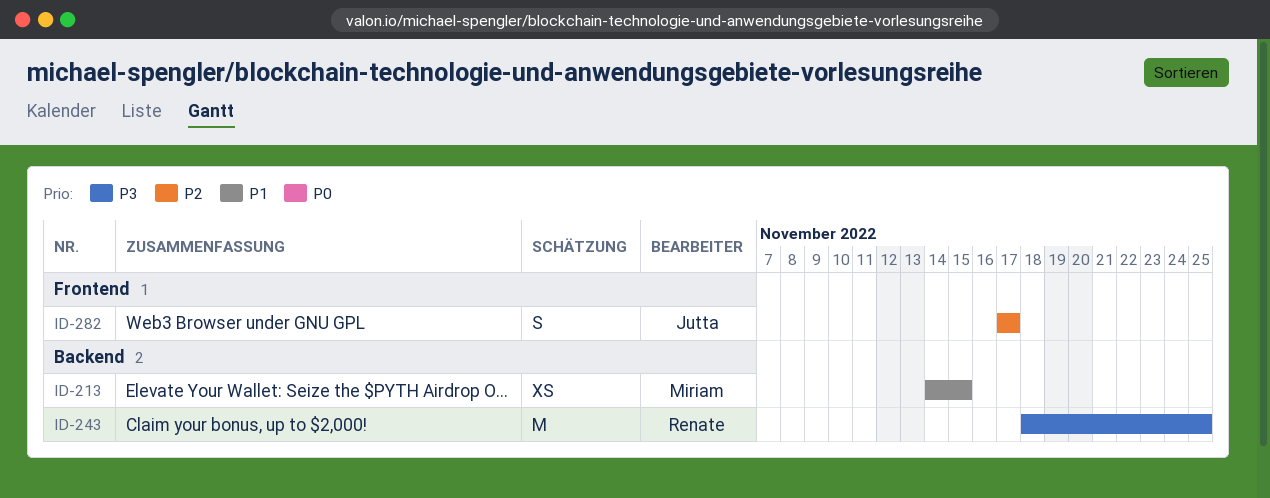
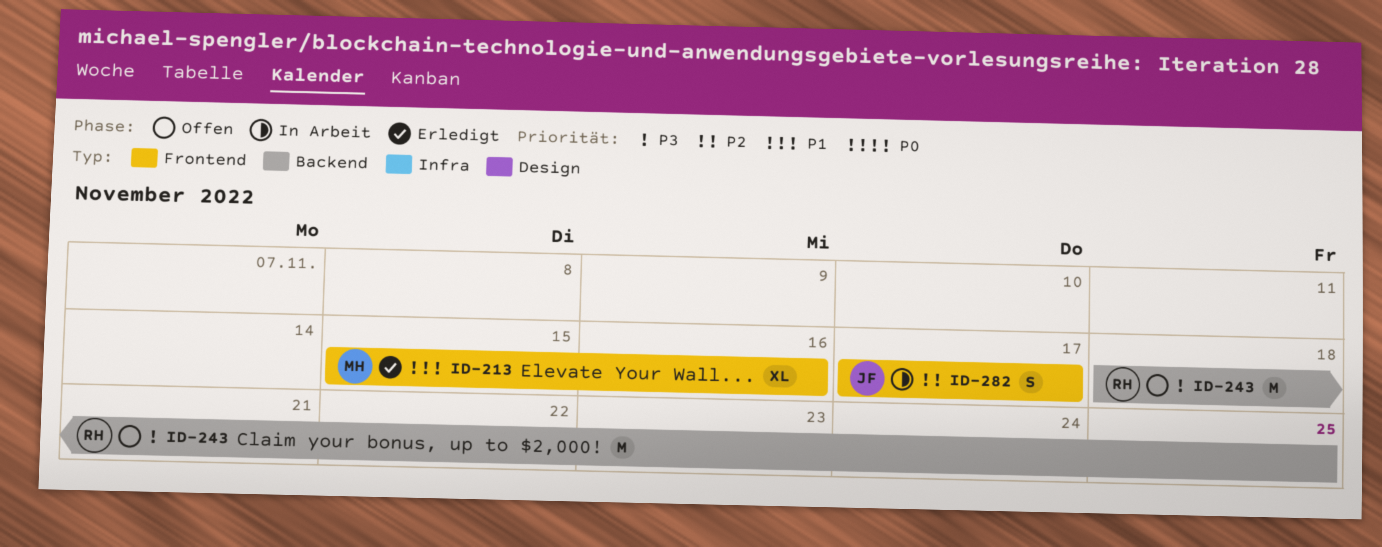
ID-213, label: Backend -> Frontend
ID-213, estimate: XS -> XL
ID-213, start: Nov 14 -> Nov 15
ID-213, due: Nov 15 -> Nov 16

